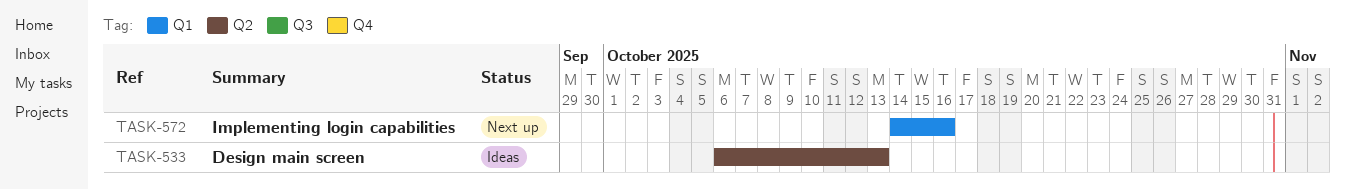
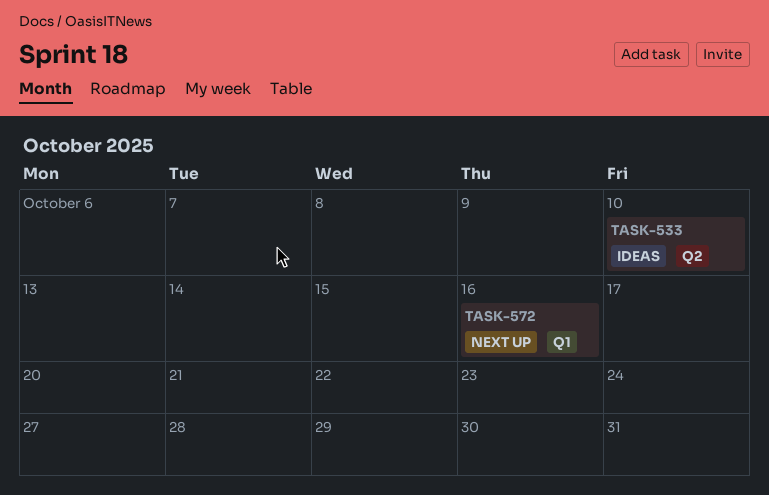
TASK-533, due: Oct 13 -> Oct 10

